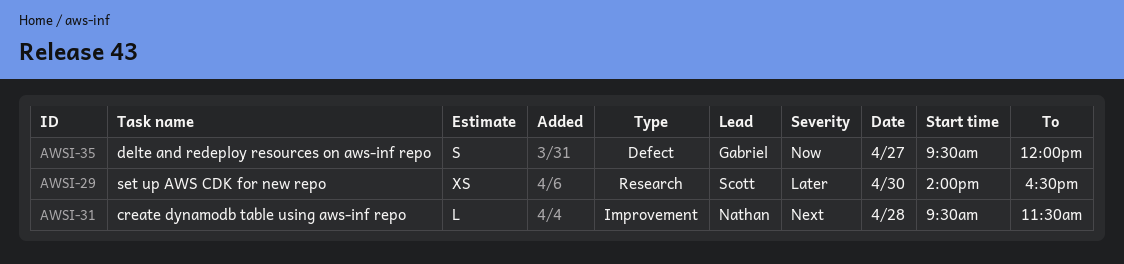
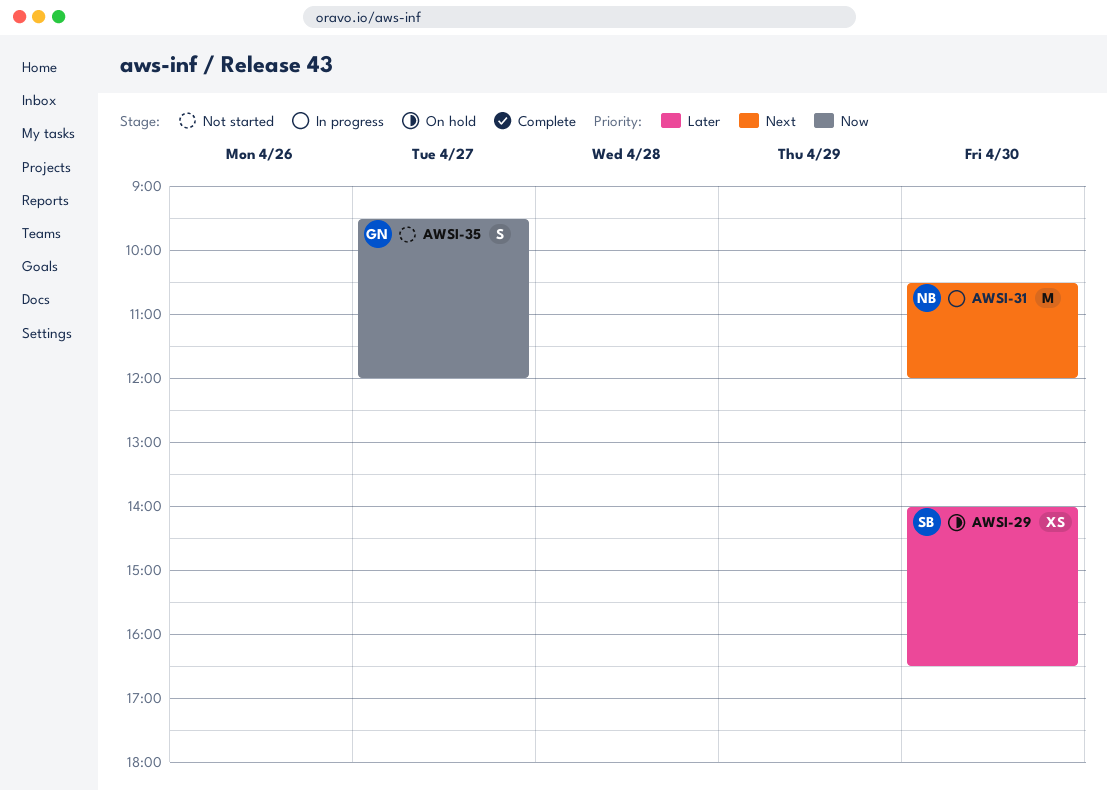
AWSI-31, estimate: L -> M
AWSI-31, day: Apr 28 -> Apr 30
AWSI-31, begins: 09:30 -> 10:30
AWSI-31, ends: 11:30 -> 12:00

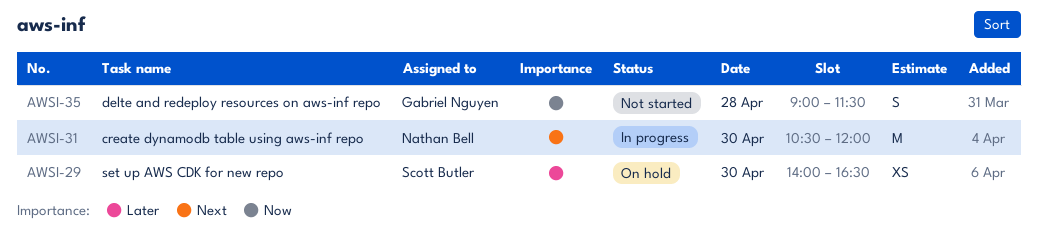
AWSI-35, day: Apr 27 -> Apr 28
AWSI-35, begins: 09:30 -> 09:00
AWSI-35, ends: 12:00 -> 11:30

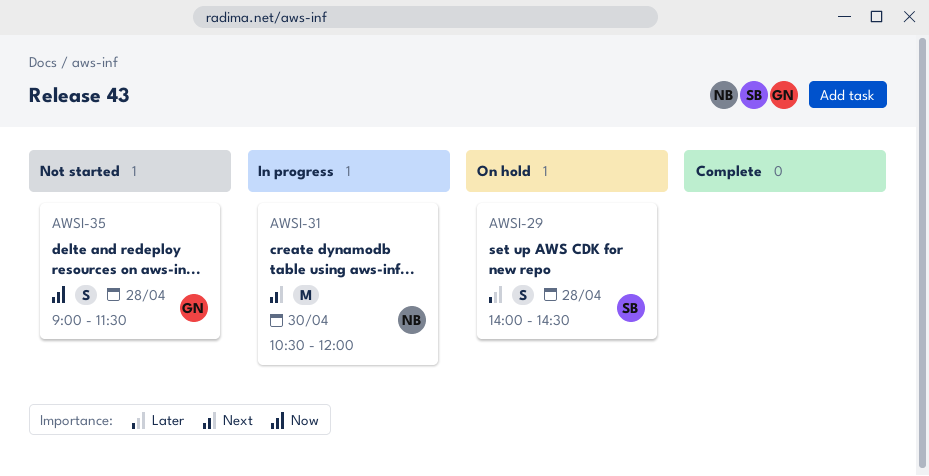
AWSI-29, estimate: XS -> S
AWSI-29, day: Apr 30 -> Apr 28
AWSI-29, ends: 16:30 -> 14:30

